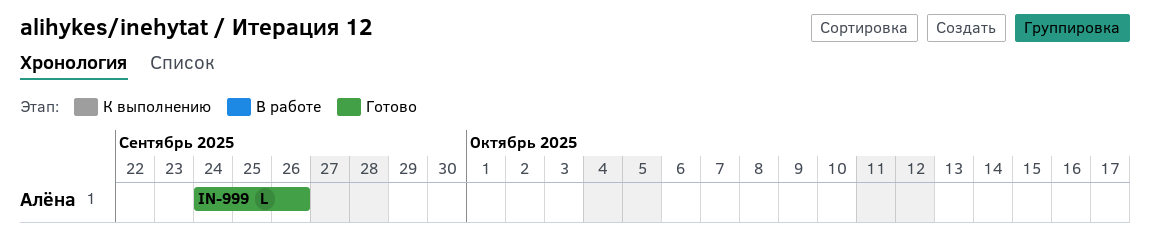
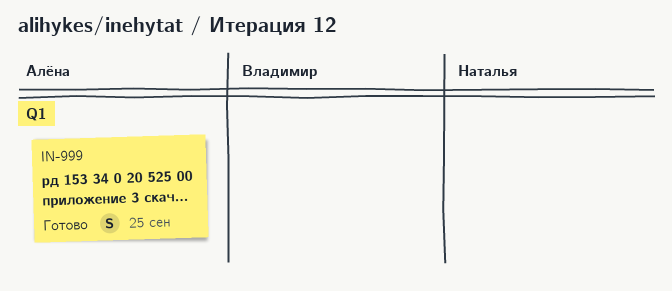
IN-999, estimate: L -> S
IN-999, due: Sep 26 -> Sep 25

